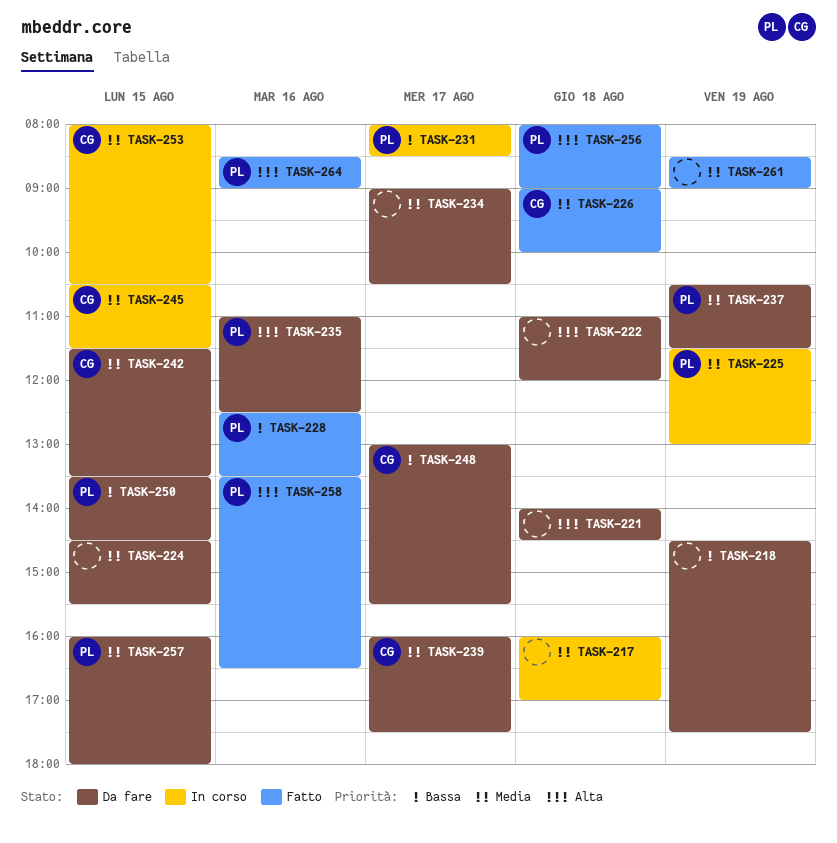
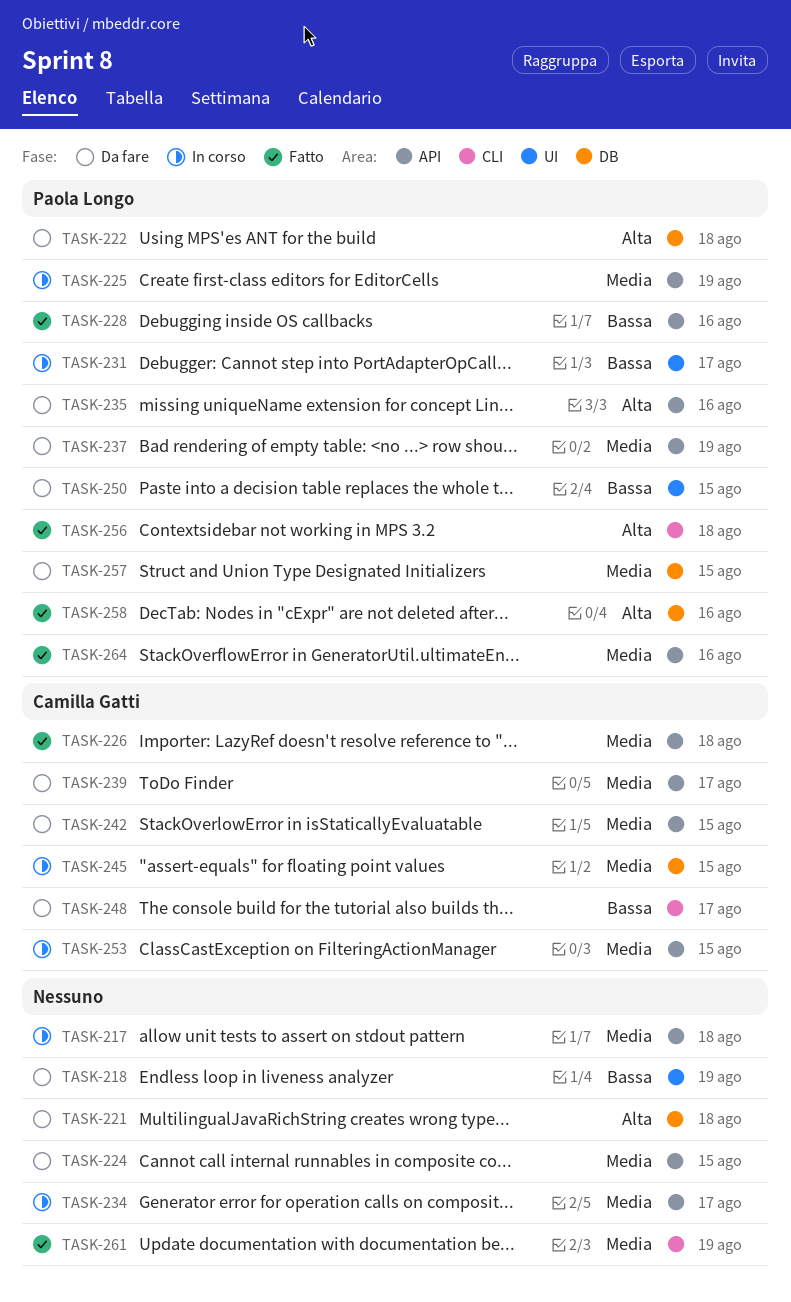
TASK-222, owner: none -> Paola Longo
TASK-234, status: Da fare -> In corso
TASK-264, priority: Alta -> Media

